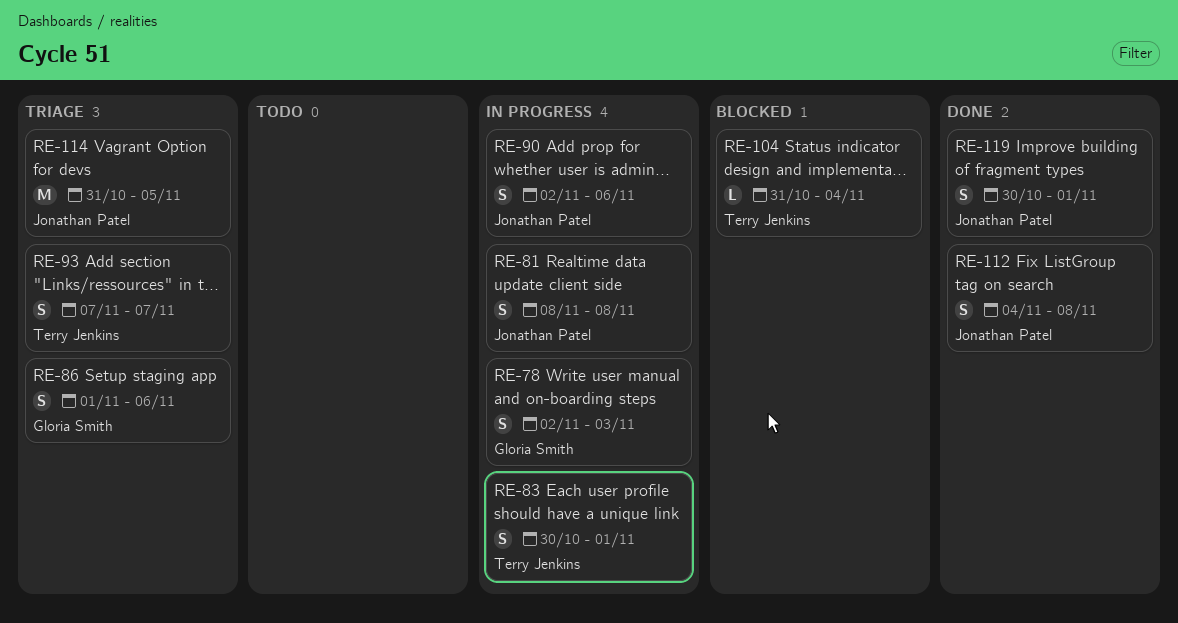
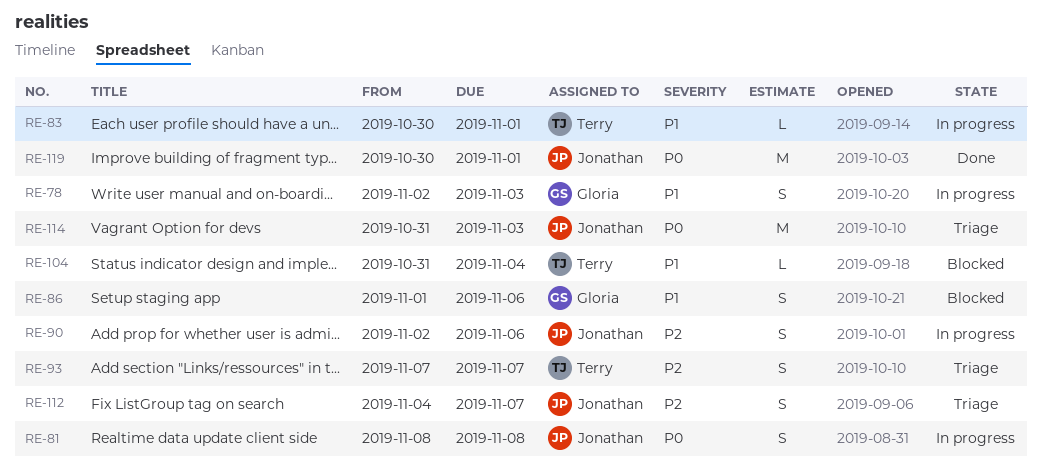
RE-83, estimate: S -> L
RE-86, status: Triage -> Blocked
RE-112, status: Done -> Triage
RE-112, due: Nov 8 -> Nov 7
RE-114, due: Nov 5 -> Nov 3
RE-119, estimate: S -> M

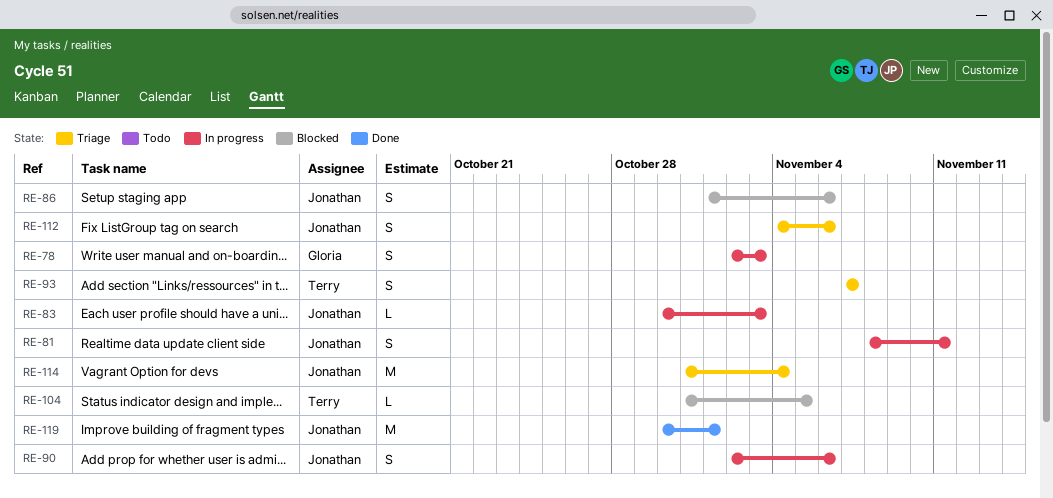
RE-81, due: Nov 8 -> Nov 11
RE-83, owner: Terry -> Jonathan
RE-83, due: Nov 1 -> Nov 3
RE-86, owner: Gloria -> Jonathan
RE-104, due: Nov 4 -> Nov 5
RE-112, due: Nov 7 -> Nov 6
RE-114, due: Nov 3 -> Nov 4

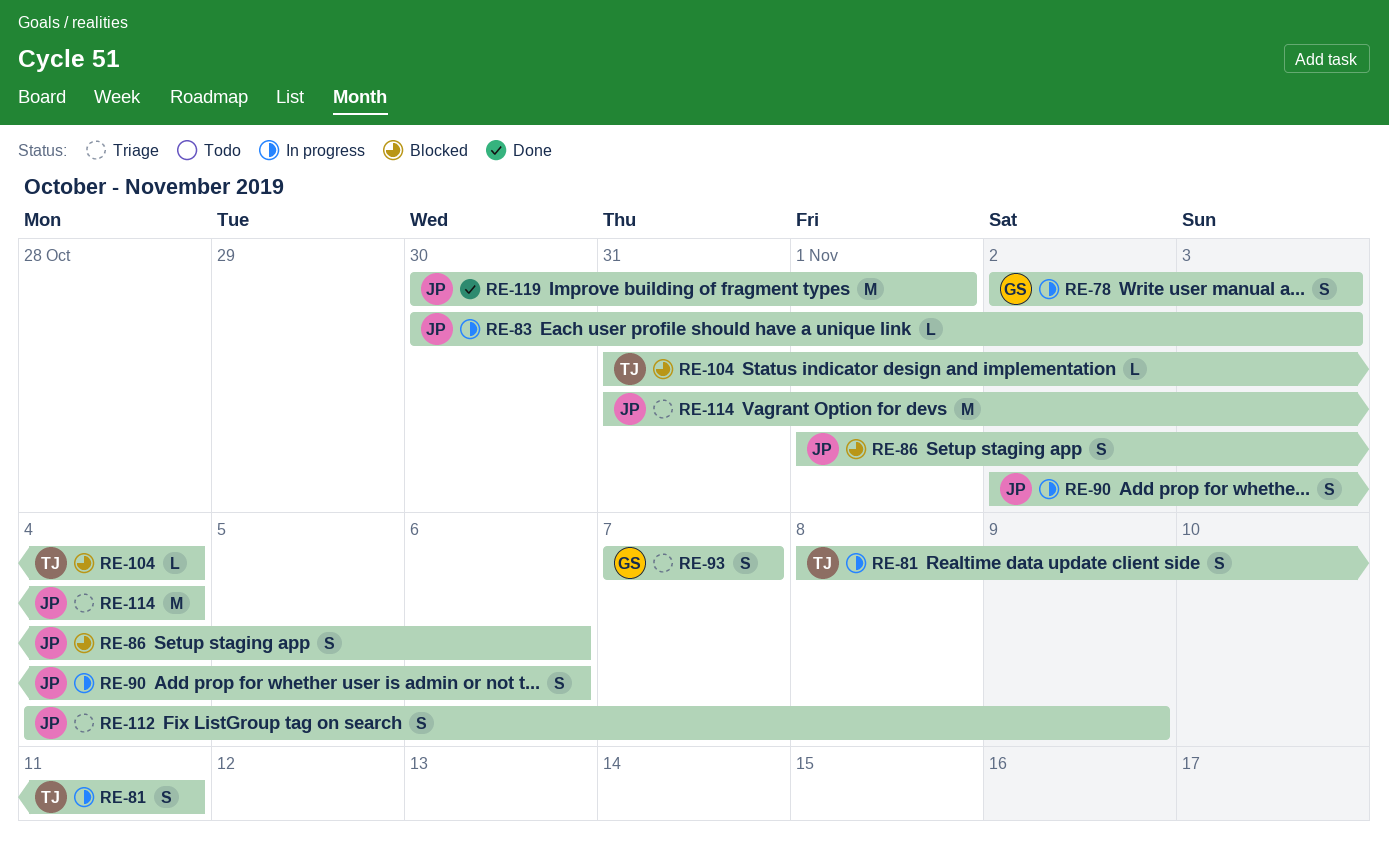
RE-81, owner: Jonathan -> Terry
RE-93, owner: Terry -> Gloria
RE-104, due: Nov 5 -> Nov 4
RE-112, due: Nov 6 -> Nov 9

